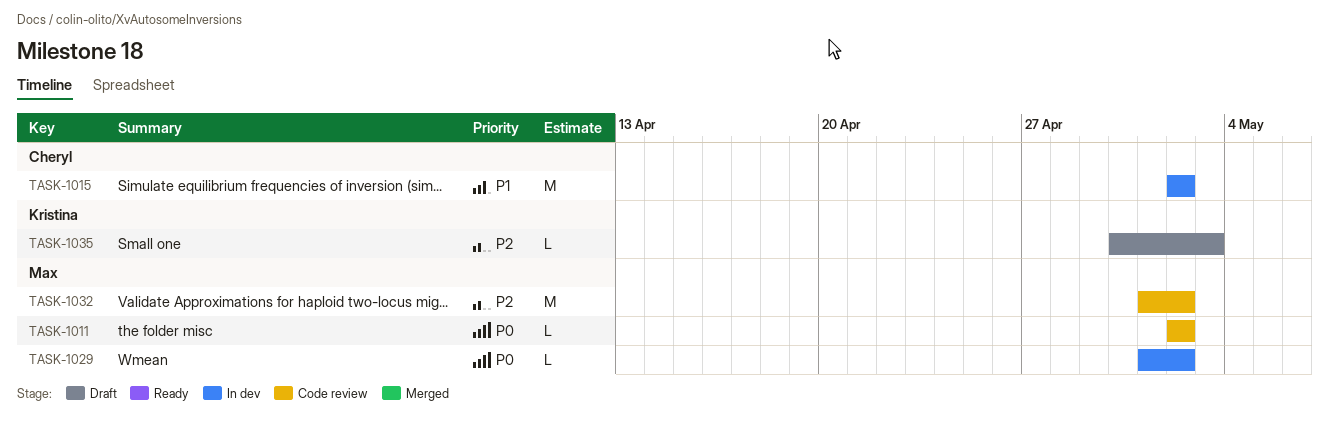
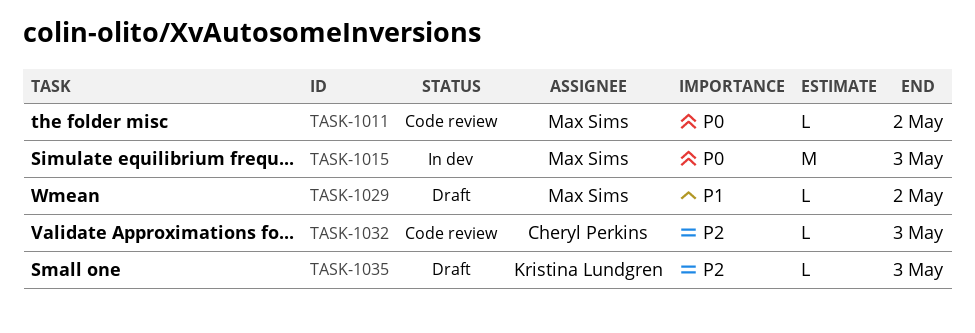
TASK-1015, owner: Cheryl Perkins -> Max Sims
TASK-1015, priority: P1 -> P0
TASK-1015, due: May 2 -> May 3
TASK-1029, status: In dev -> Draft
TASK-1029, priority: P0 -> P1
TASK-1032, owner: Max Sims -> Cheryl Perkins
TASK-1032, estimate: M -> L
TASK-1032, due: May 2 -> May 3

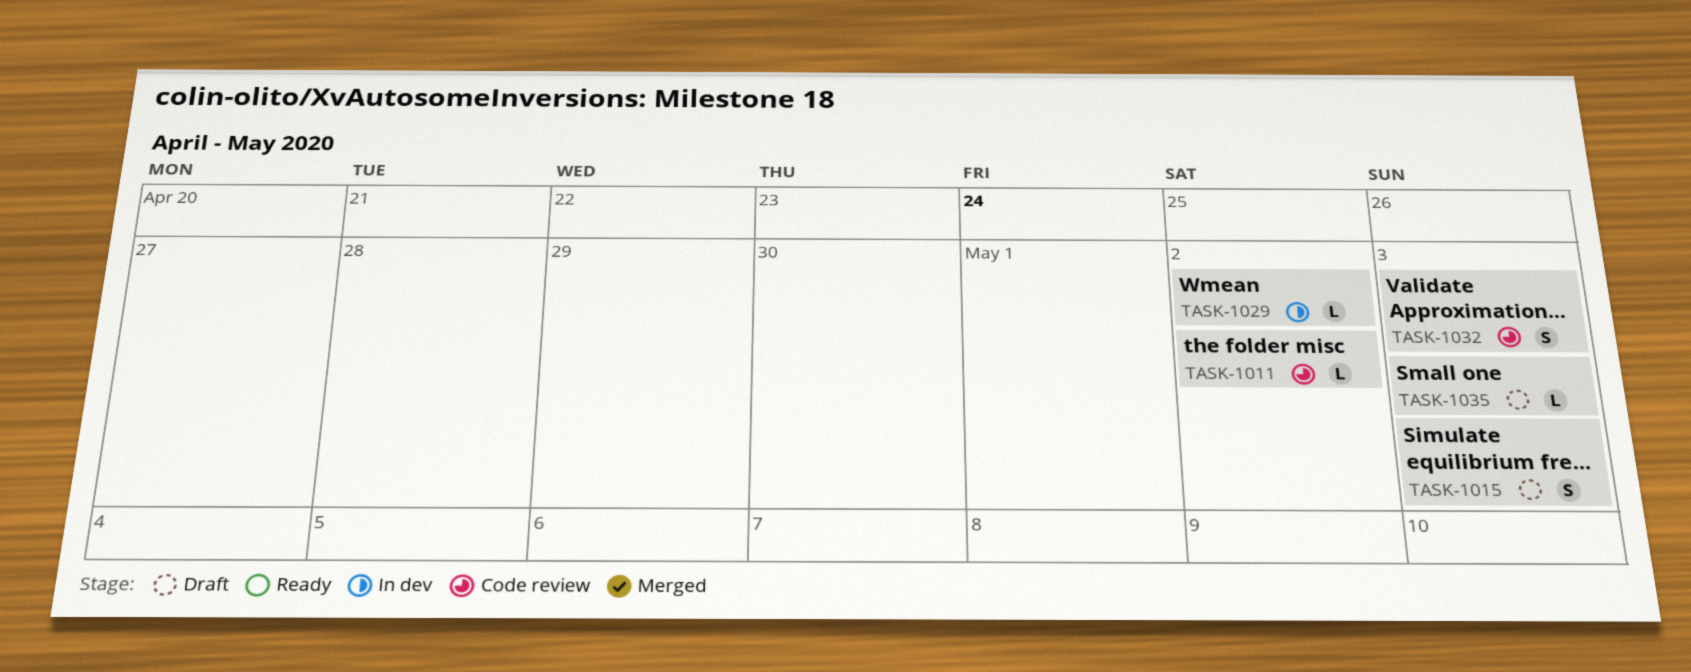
TASK-1015, status: In dev -> Draft
TASK-1015, estimate: M -> S
TASK-1029, status: Draft -> In dev
TASK-1032, estimate: L -> S

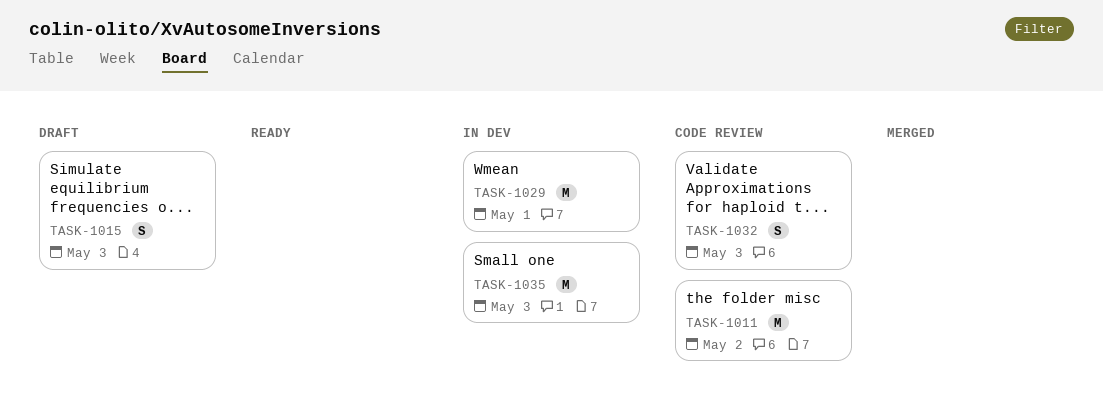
TASK-1011, estimate: L -> M
TASK-1029, estimate: L -> M
TASK-1029, due: May 2 -> May 1
TASK-1035, status: Draft -> In dev
TASK-1035, estimate: L -> M

